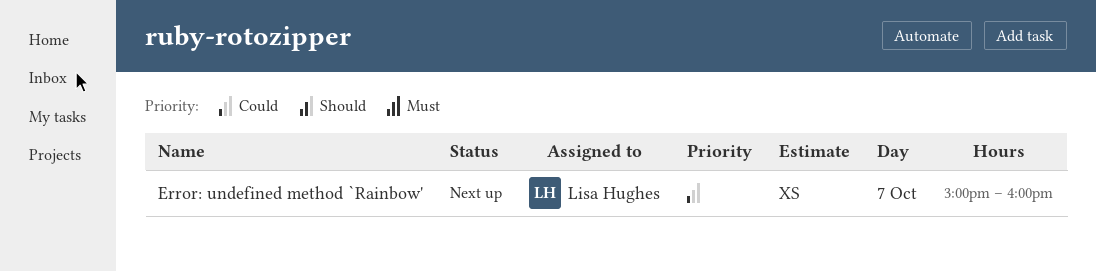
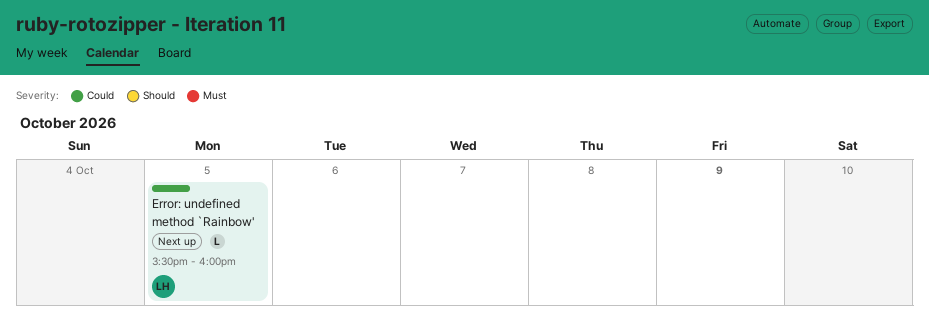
Error: undefined method `Rainbow', estimate: XS -> L
Error: undefined method `Rainbow', day: Oct 7 -> Oct 5
Error: undefined method `Rainbow', begins: 15:00 -> 15:30

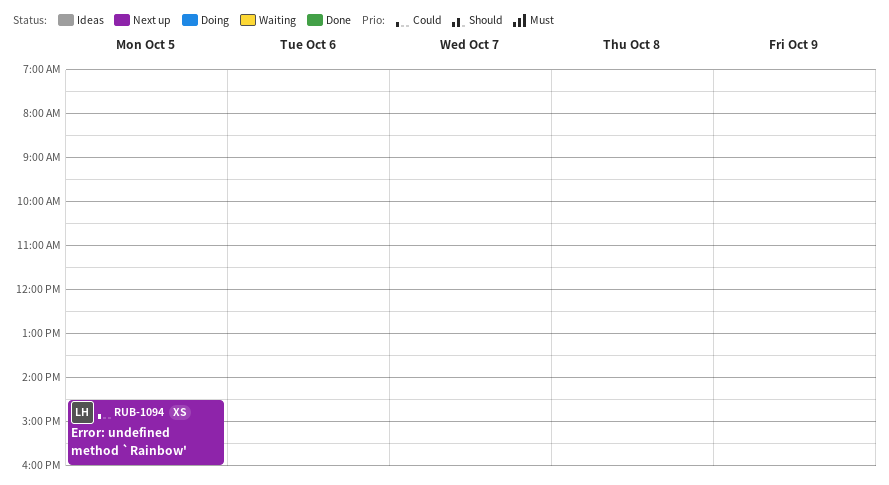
Error: undefined method `Rainbow', estimate: L -> XS
Error: undefined method `Rainbow', begins: 15:30 -> 14:30

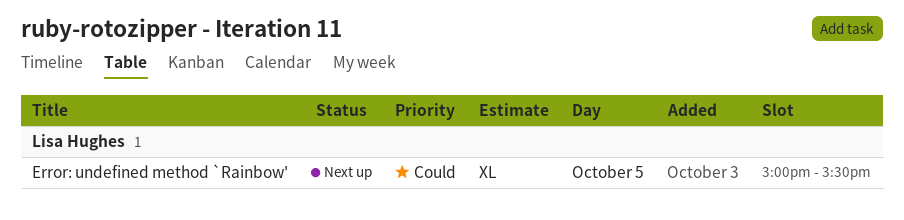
Error: undefined method `Rainbow', estimate: XS -> XL
Error: undefined method `Rainbow', begins: 14:30 -> 15:00
Error: undefined method `Rainbow', ends: 16:00 -> 15:30

